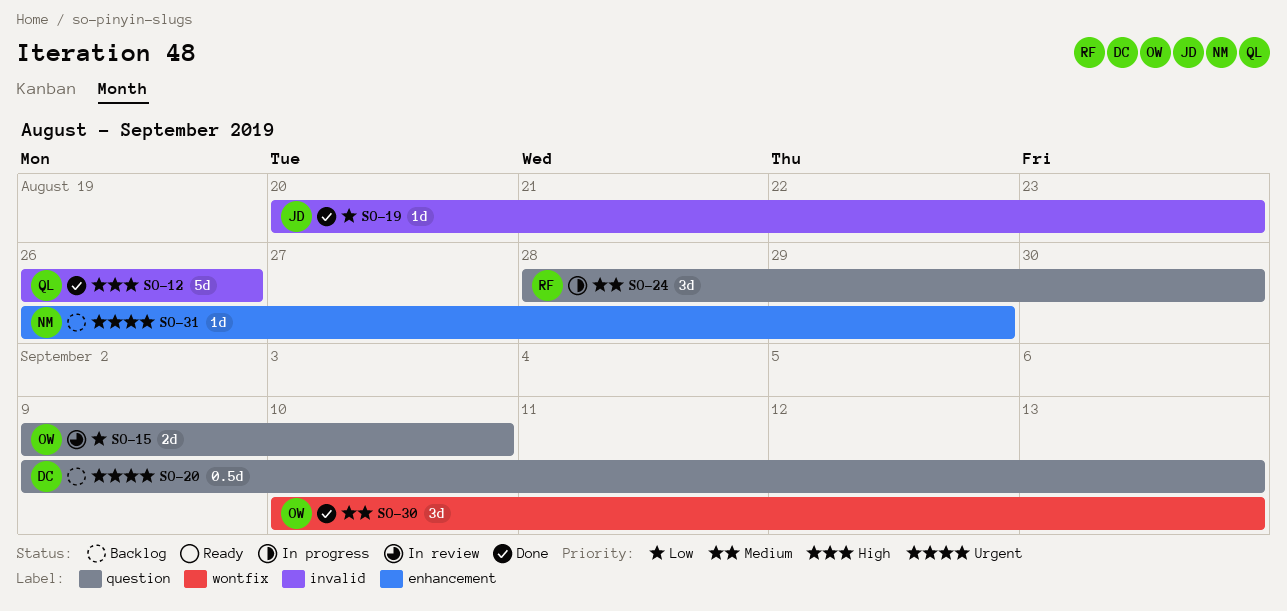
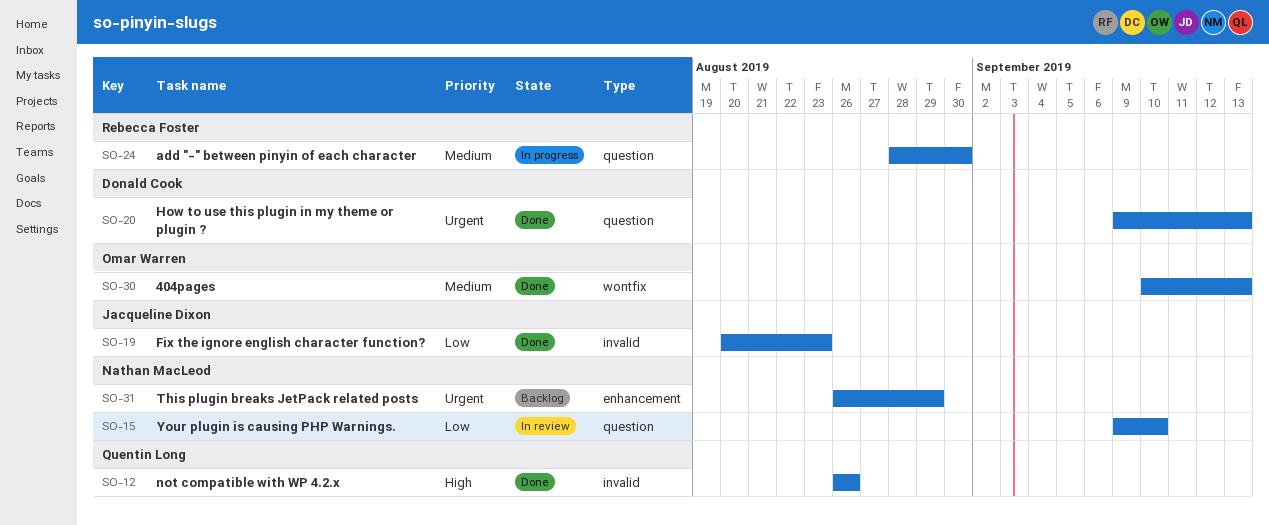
SO-15, owner: Omar Warren -> Nathan MacLeod
SO-20, status: Backlog -> Done

